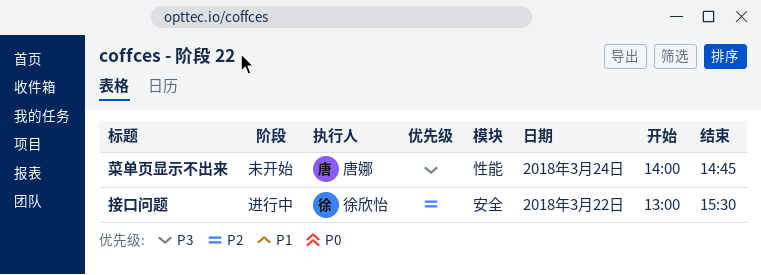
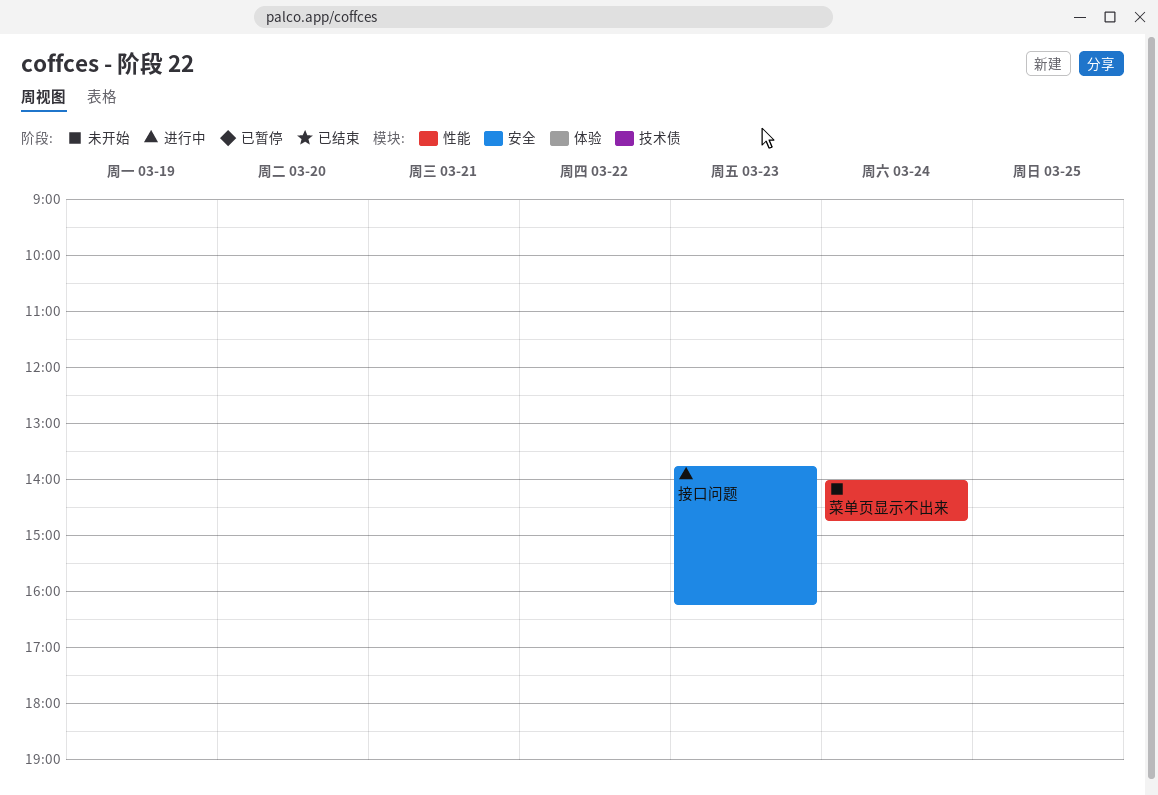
接口问题, day: Mar 22 -> Mar 23
接口问题, begins: 13:00 -> 13:45
接口问题, ends: 15:30 -> 16:15

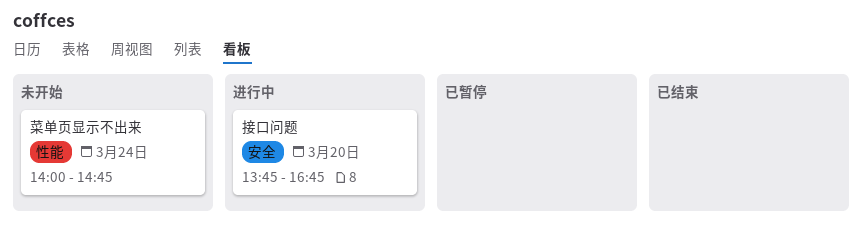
接口问题, day: Mar 23 -> Mar 20
接口问题, ends: 16:15 -> 16:45

